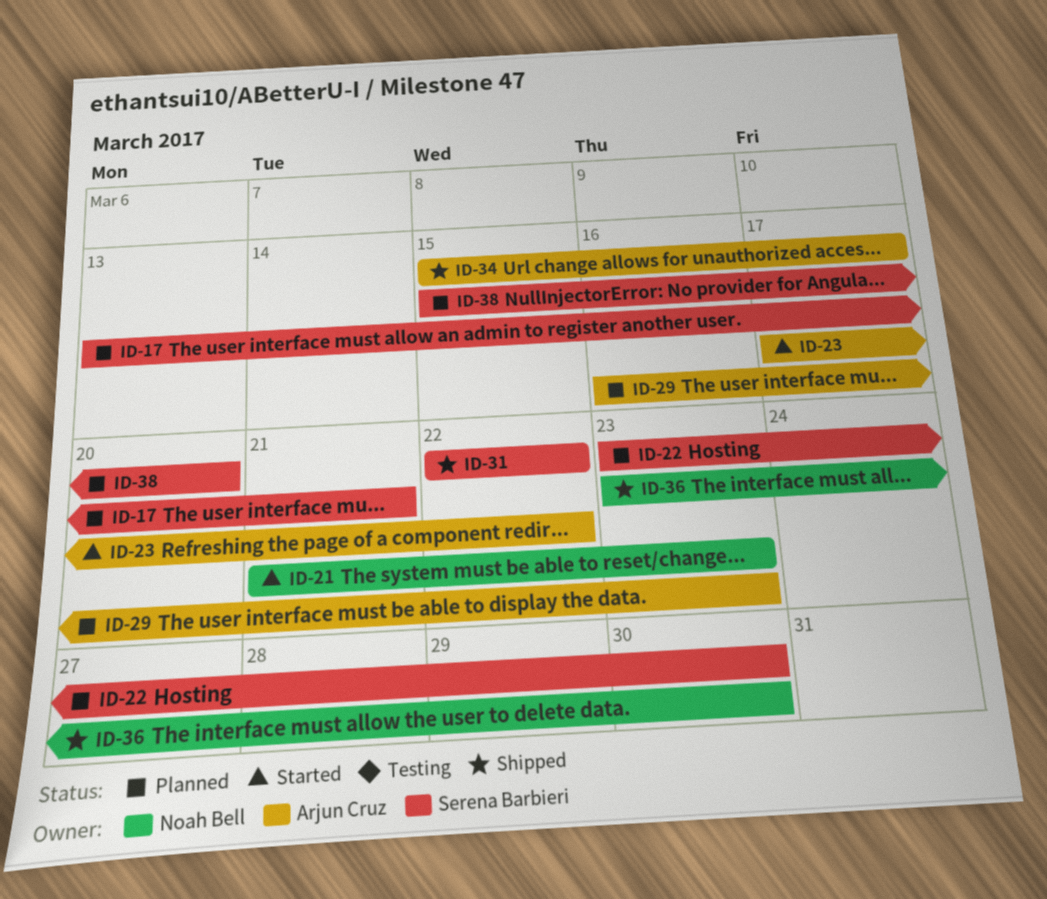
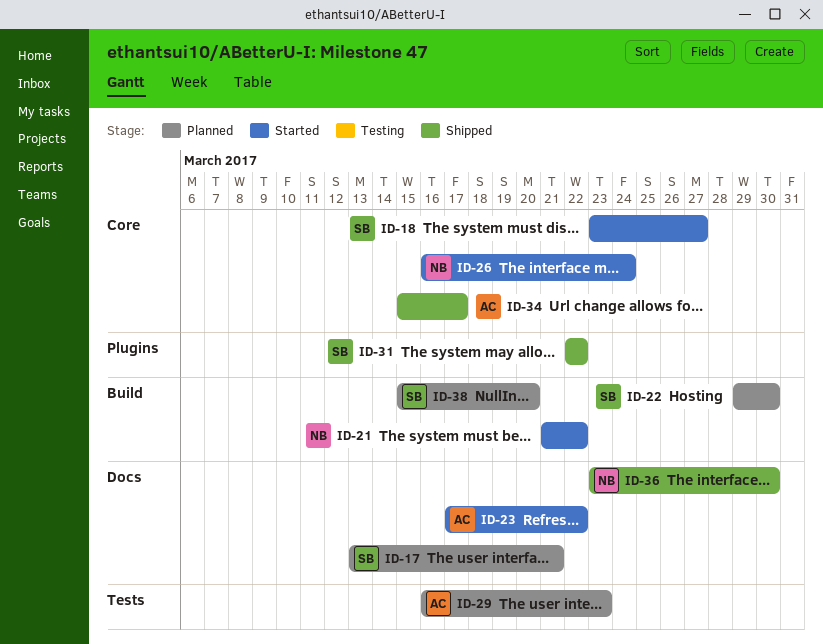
ID-18: none -> present
ID-21, due: Mar 23 -> Mar 22
ID-22, start: Mar 23 -> Mar 29
ID-26: none -> present

